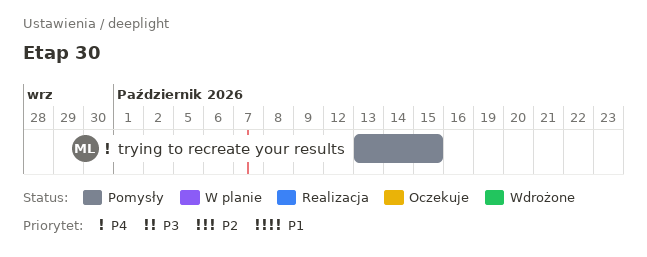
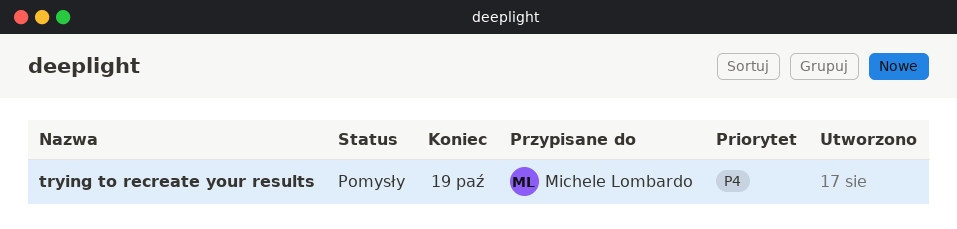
trying to recreate your results, due: Oct 15 -> Oct 19

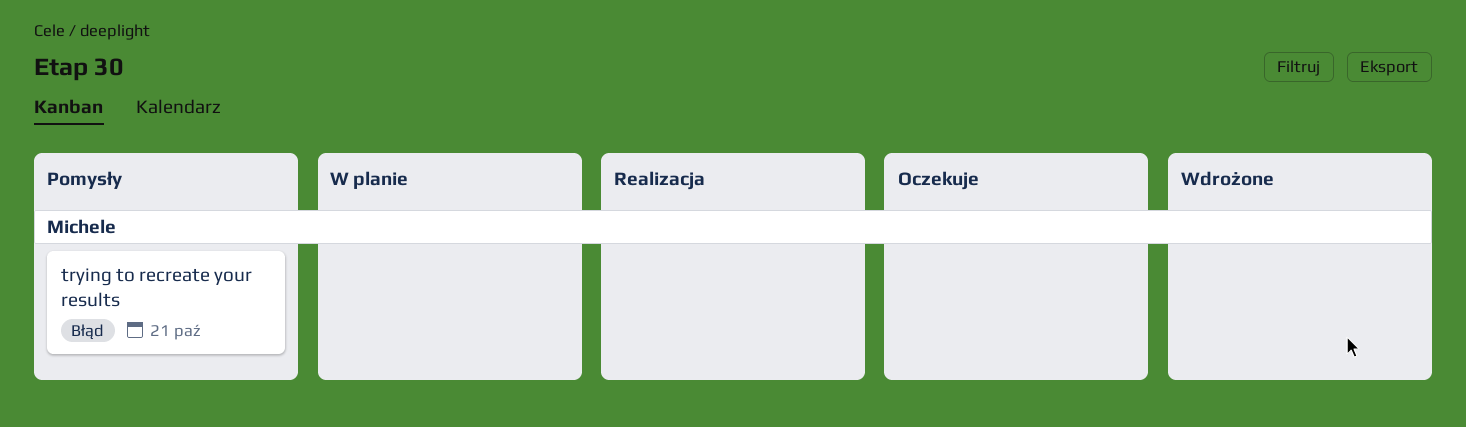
trying to recreate your results, due: Oct 19 -> Oct 21

